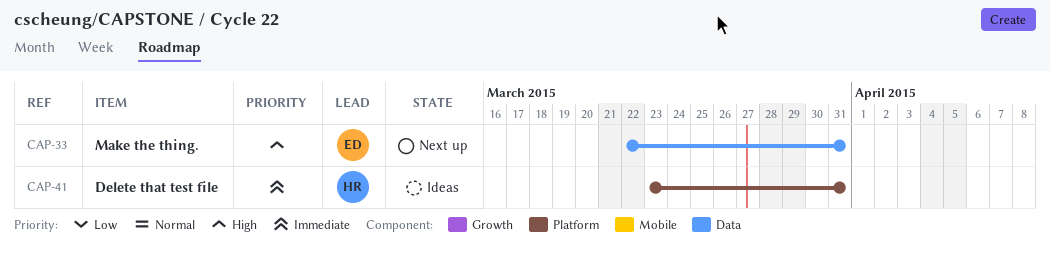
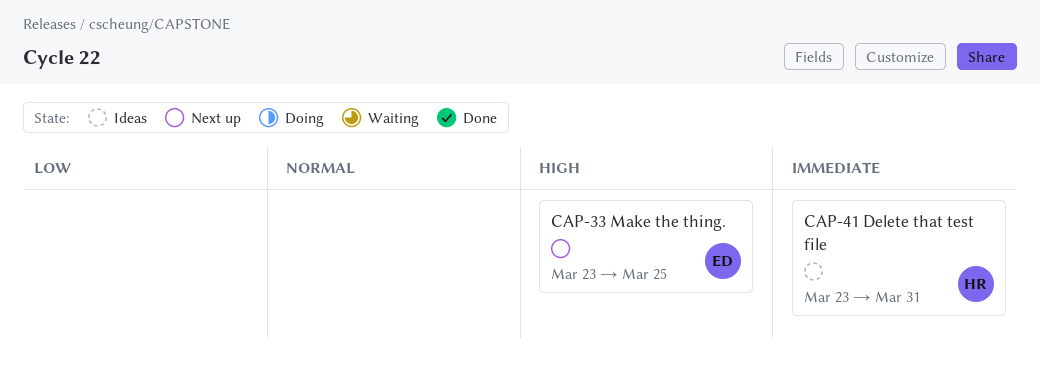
CAP-33, start: Mar 22 -> Mar 23
CAP-33, due: Mar 31 -> Mar 25

